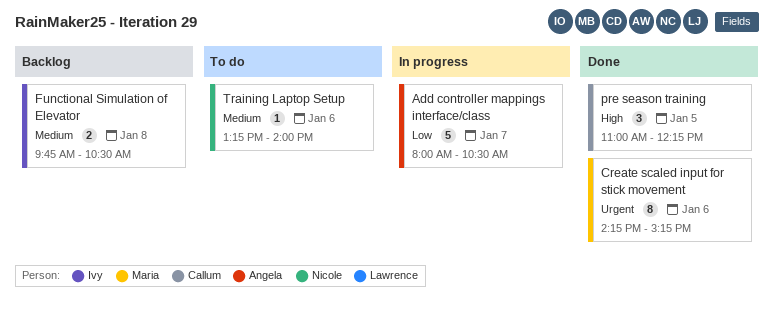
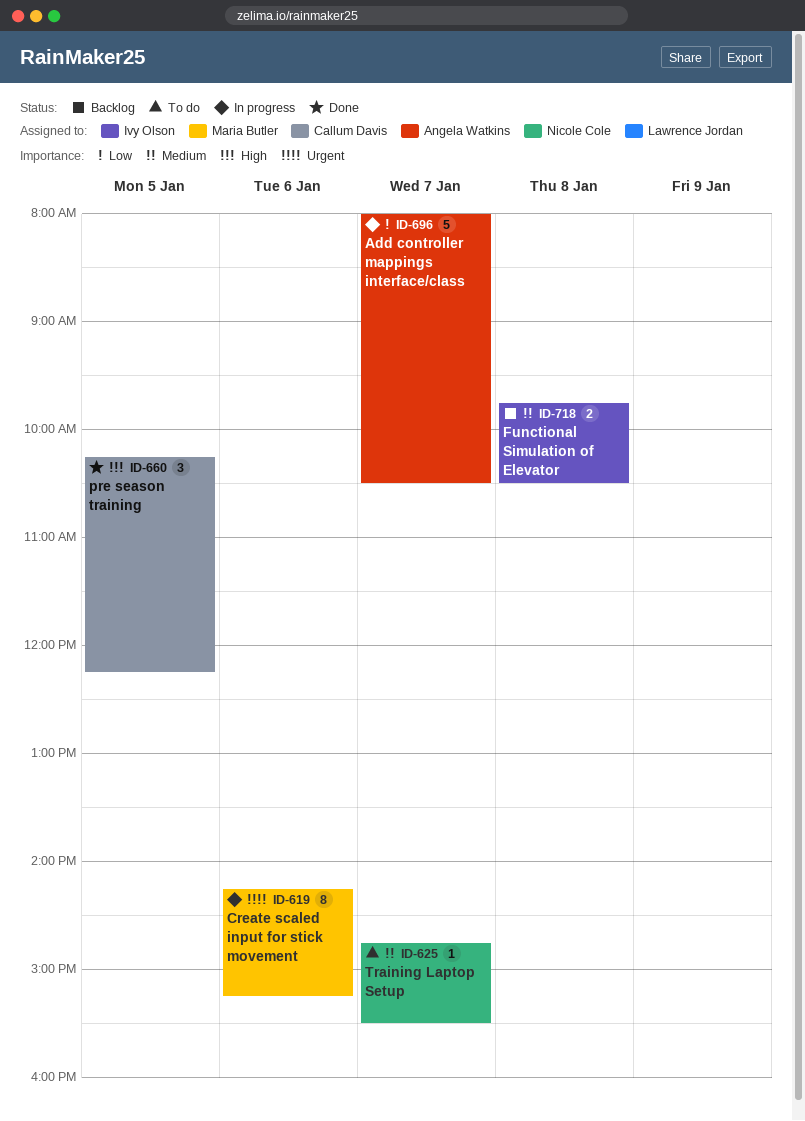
Create scaled input for stick movement, status: Done -> In progress
pre season training, begins: 11:00 -> 10:15
Training Laptop Setup, day: Jan 6 -> Jan 7
Training Laptop Setup, begins: 13:15 -> 14:45
Training Laptop Setup, ends: 14:00 -> 15:30

